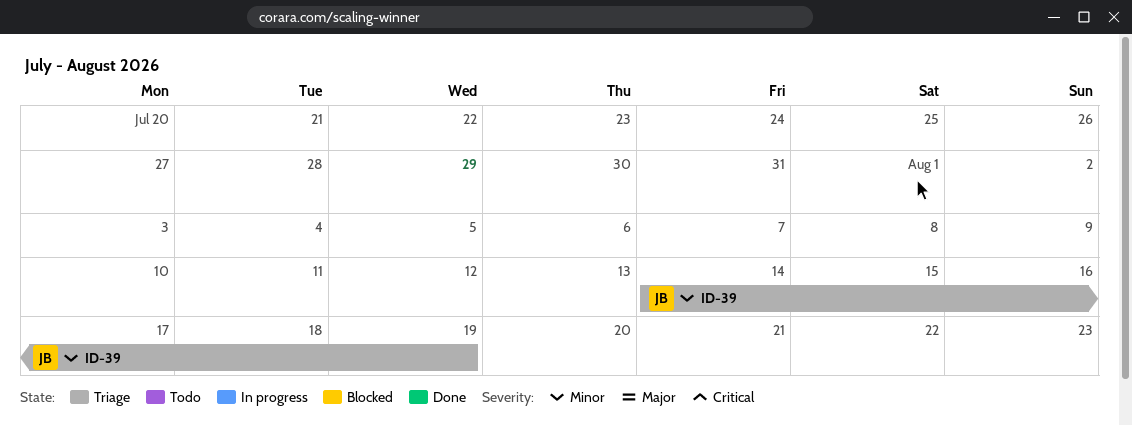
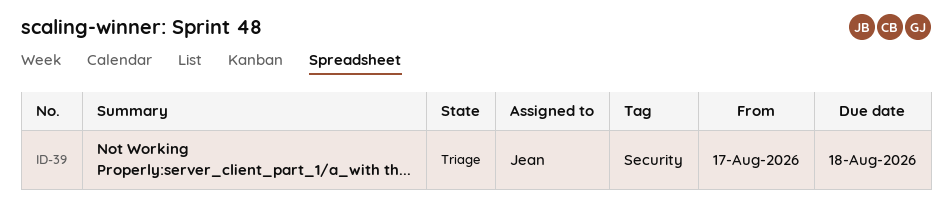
ID-39, start: Aug 14 -> Aug 17
ID-39, due: Aug 19 -> Aug 18

